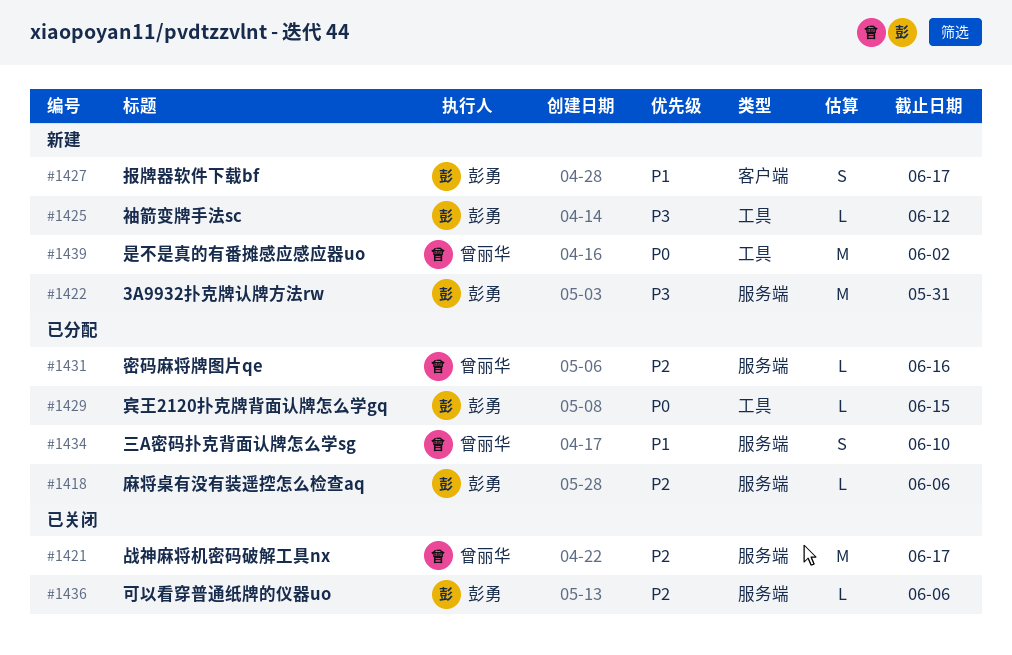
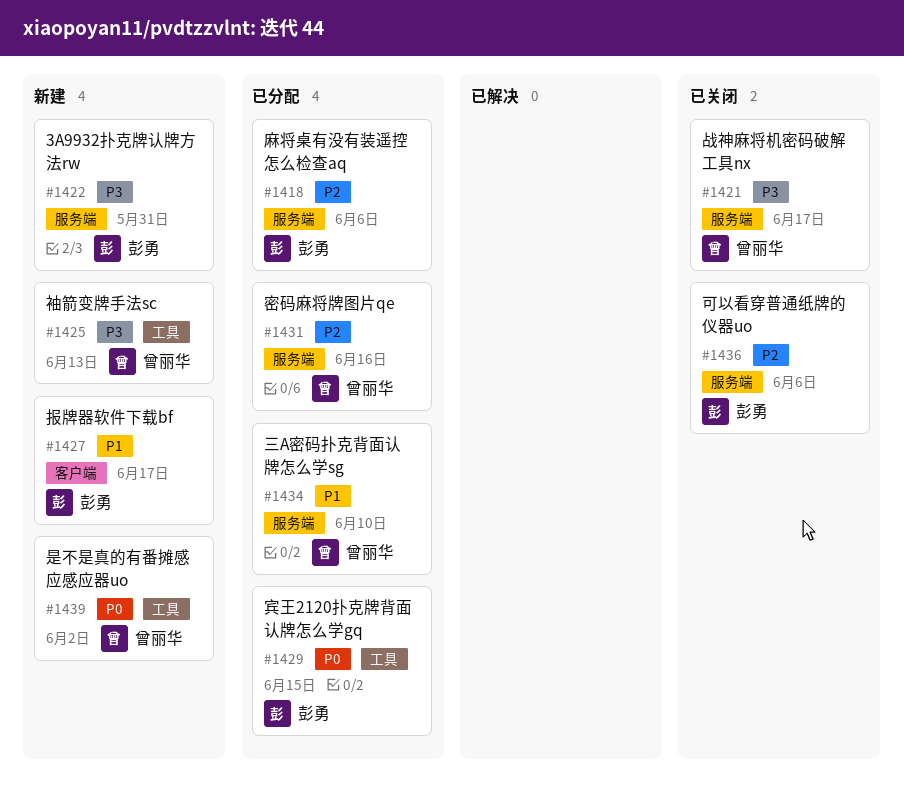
#1421, priority: P2 -> P3
#1425, owner: 彭勇 -> 曾丽华
#1425, due: Jun 12 -> Jun 13

